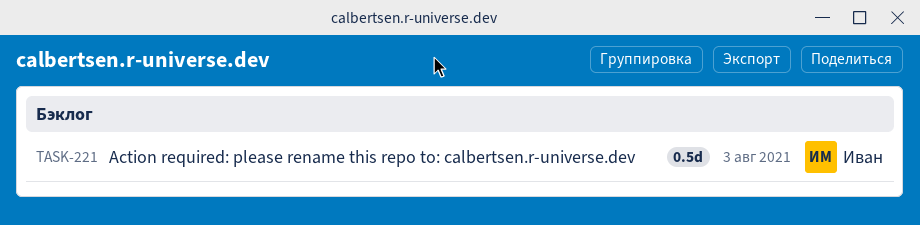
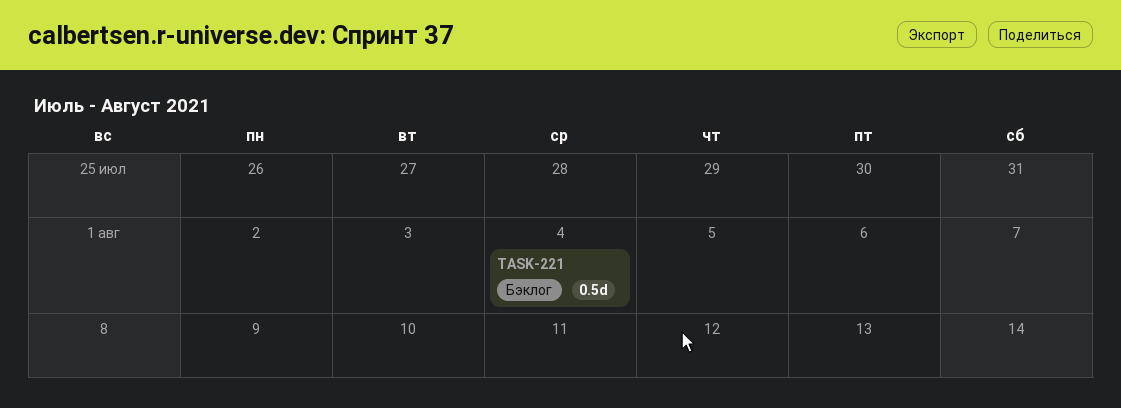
TASK-221, due: Aug 3 -> Aug 4

